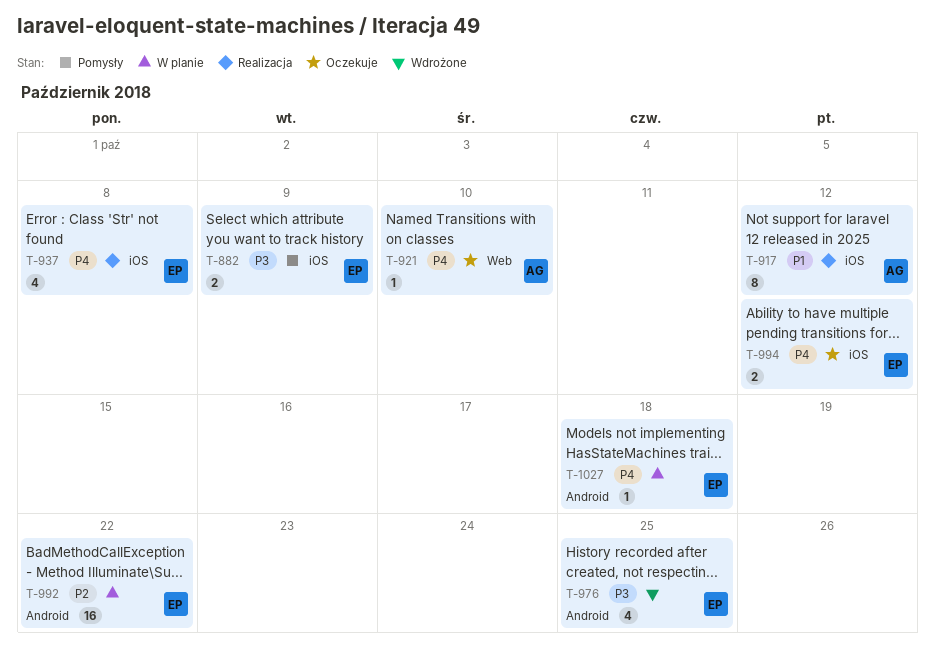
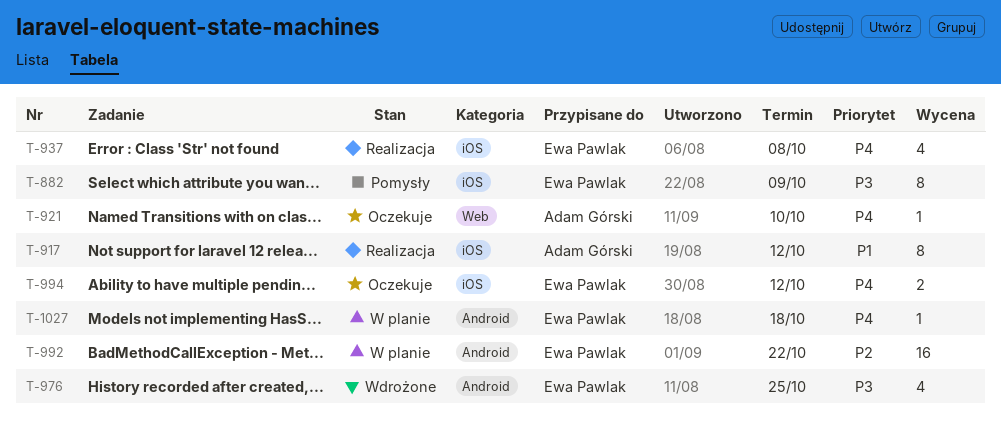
T-882, estimate: 2 -> 8

